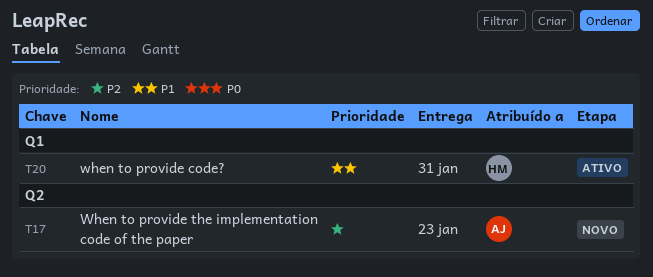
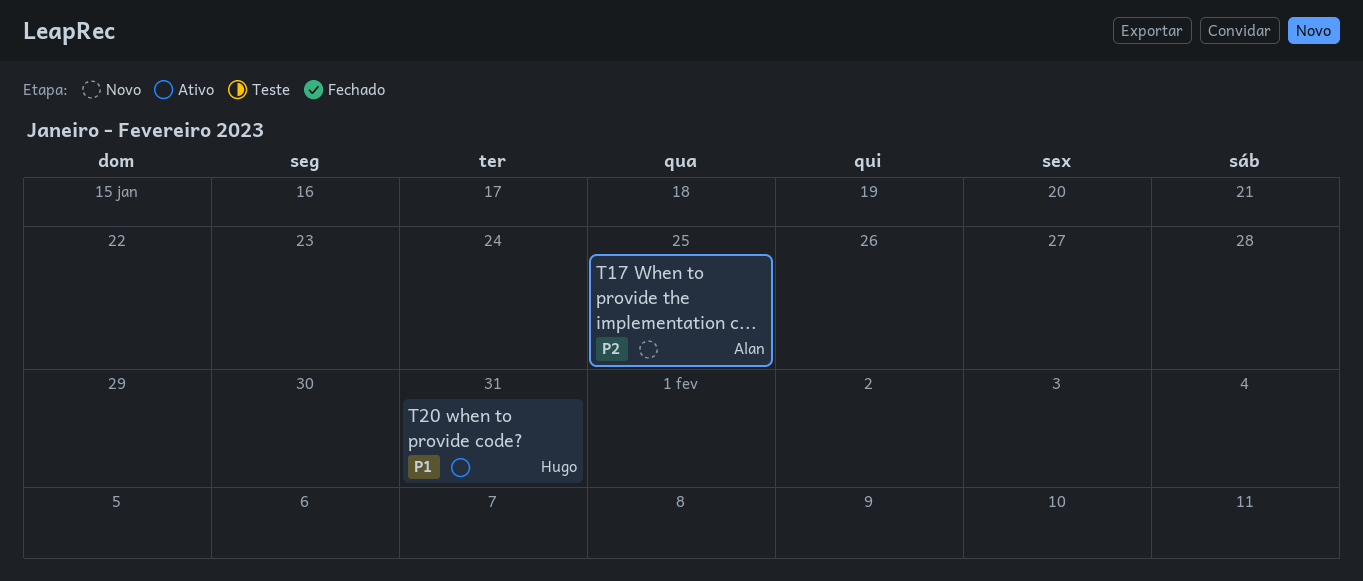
T17, due: Jan 23 -> Jan 25

